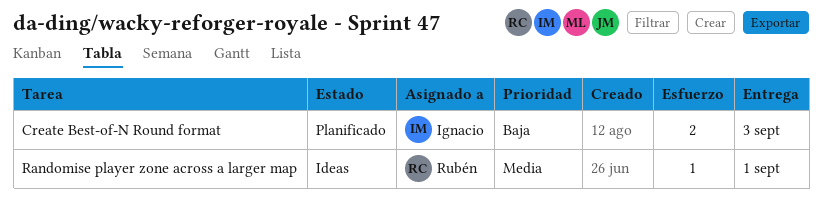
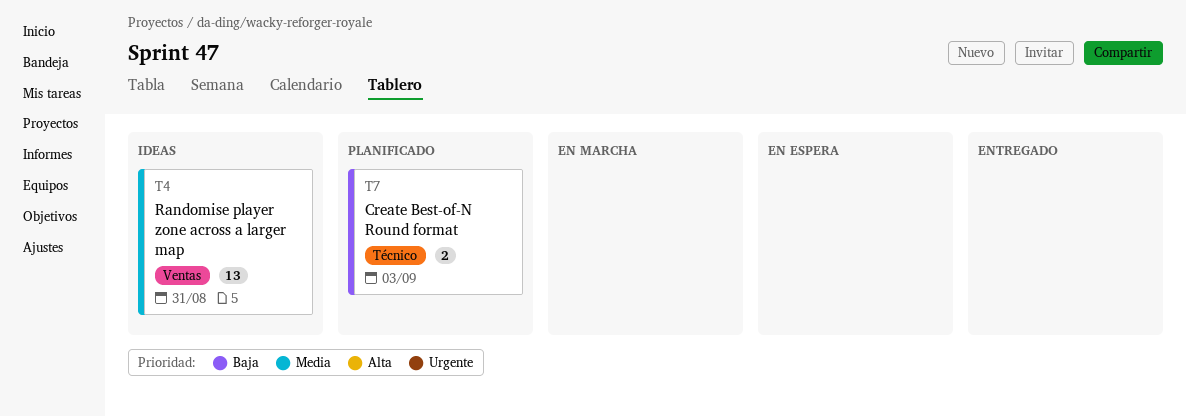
Randomise player zone across a larger map, estimate: 1 -> 13
Randomise player zone across a larger map, due: Sep 1 -> Aug 31

